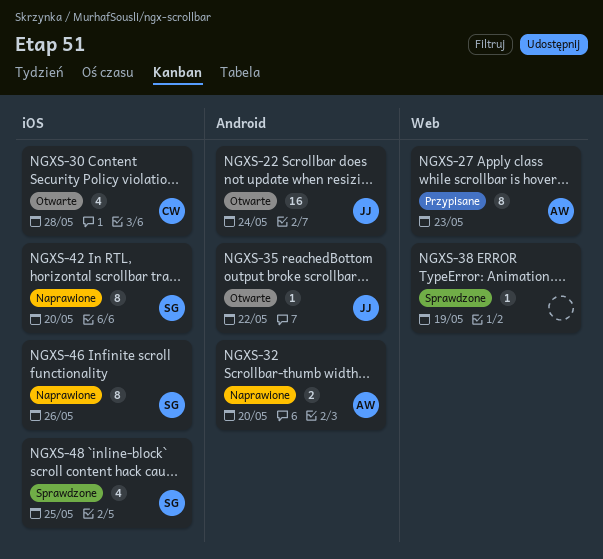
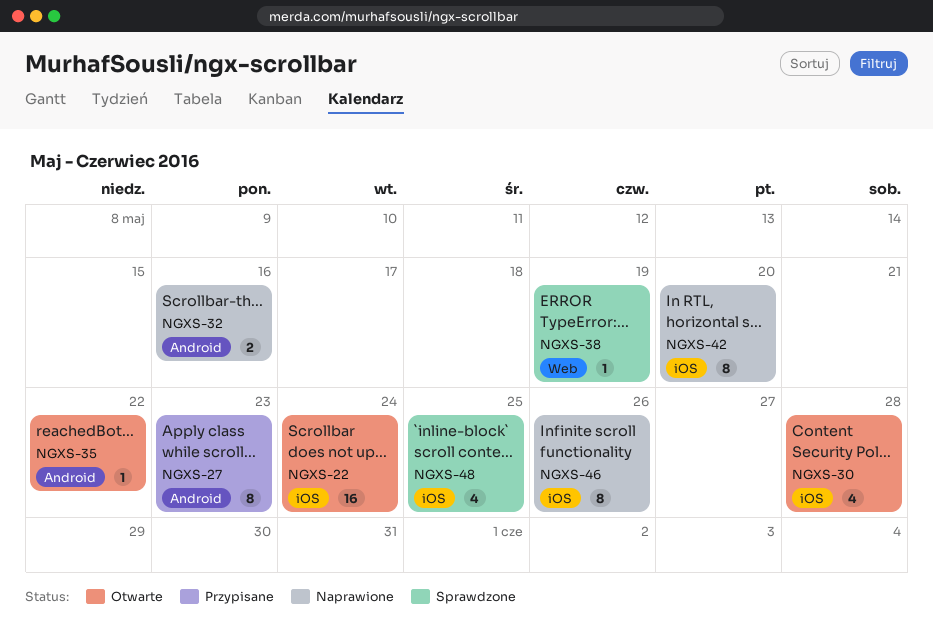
NGXS-22, label: Android -> iOS
NGXS-27, label: Web -> Android
NGXS-32, due: May 20 -> May 16

